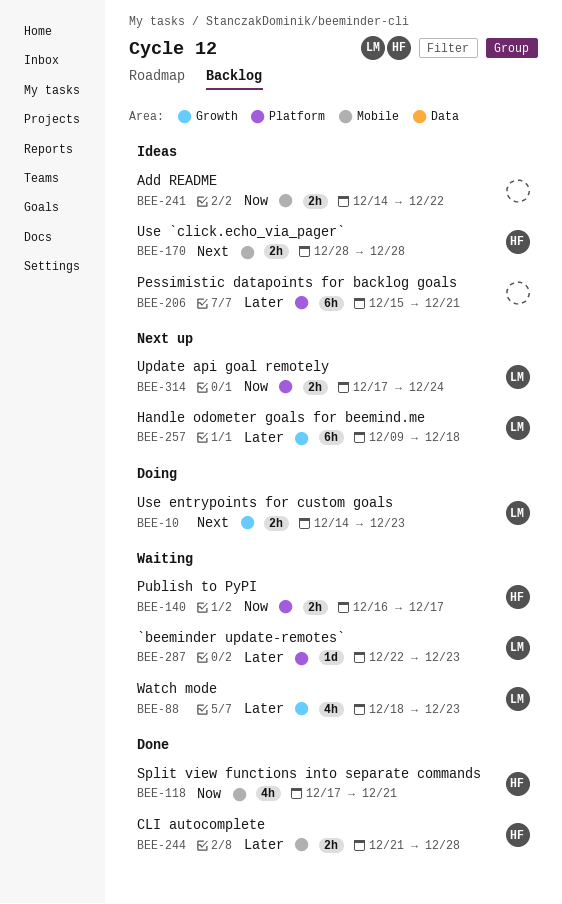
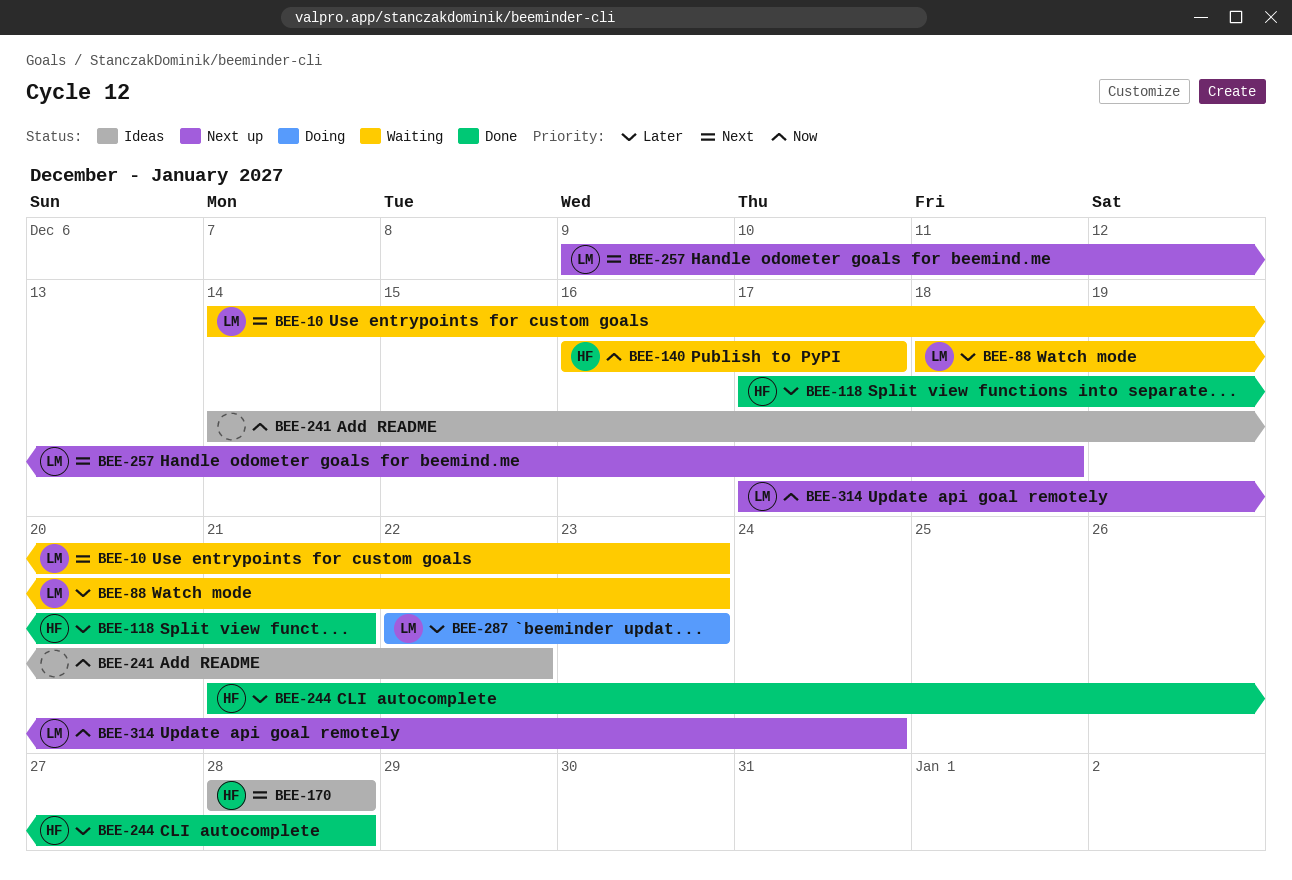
BEE-10, status: Doing -> Waiting
BEE-118, priority: Now -> Later
BEE-206: present -> none
BEE-257, priority: Later -> Next
BEE-287, status: Waiting -> Doing

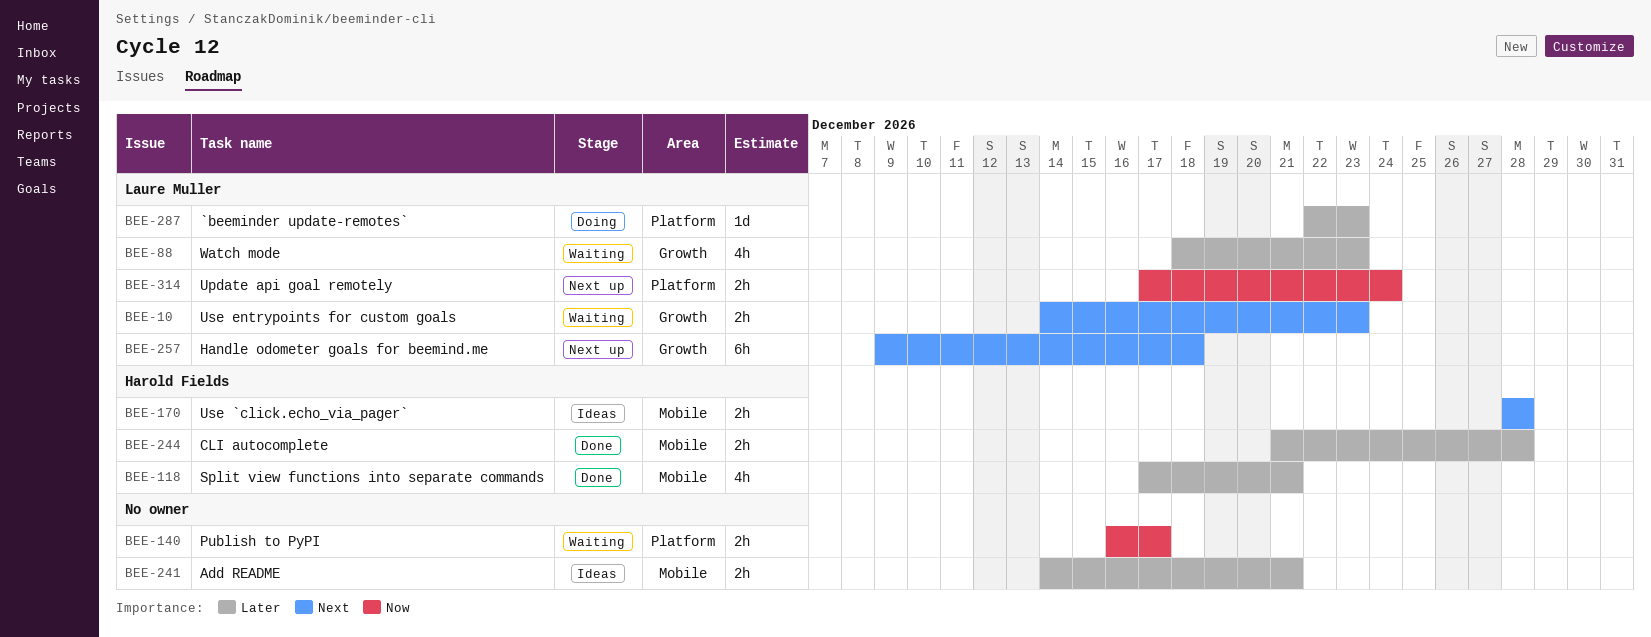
BEE-140, owner: Harold Fields -> none
BEE-241, priority: Now -> Later
BEE-241, due: Dec 22 -> Dec 21

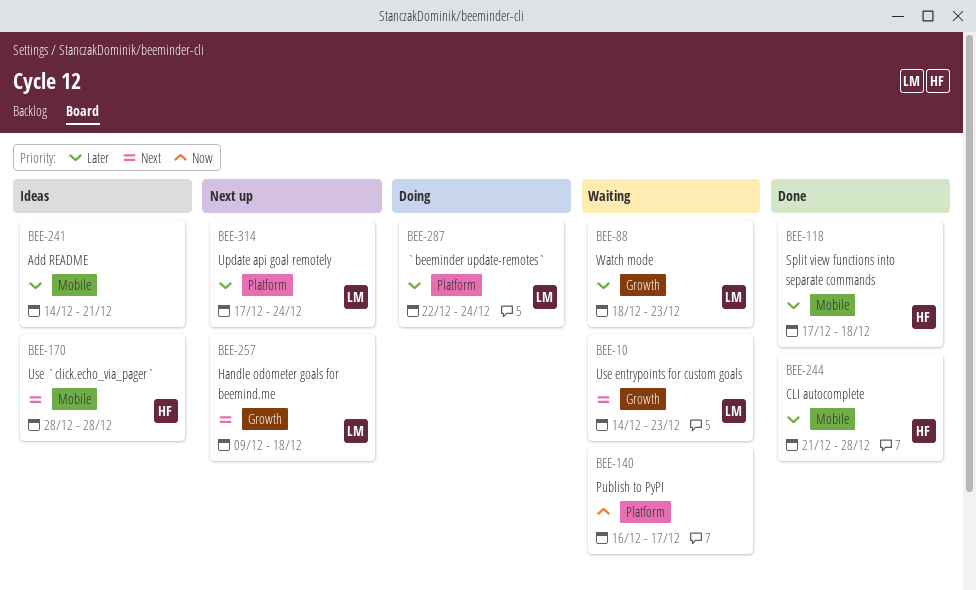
BEE-118, due: Dec 21 -> Dec 18
BEE-287, due: Dec 23 -> Dec 24
BEE-314, priority: Now -> Later

